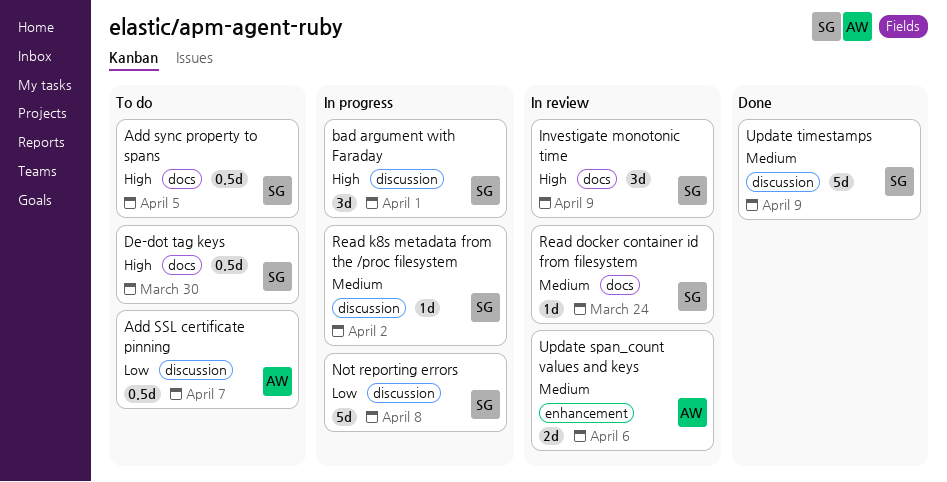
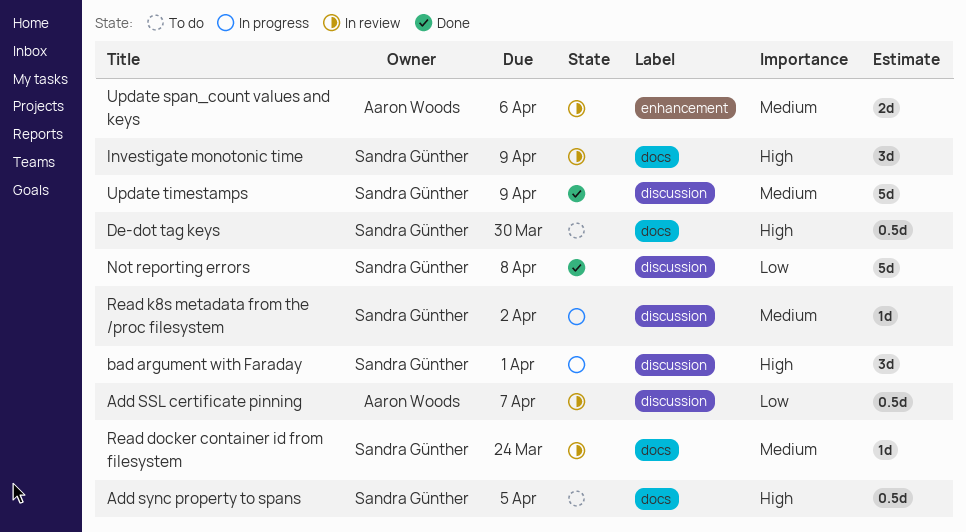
Add SSL certificate pinning, status: To do -> In review
Not reporting errors, status: In progress -> Done

